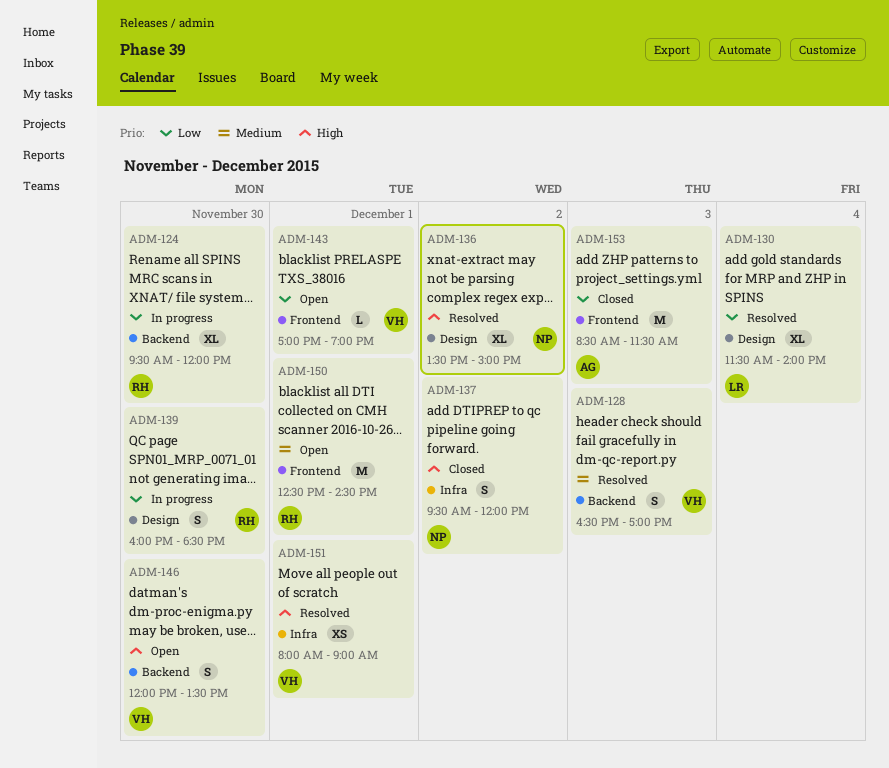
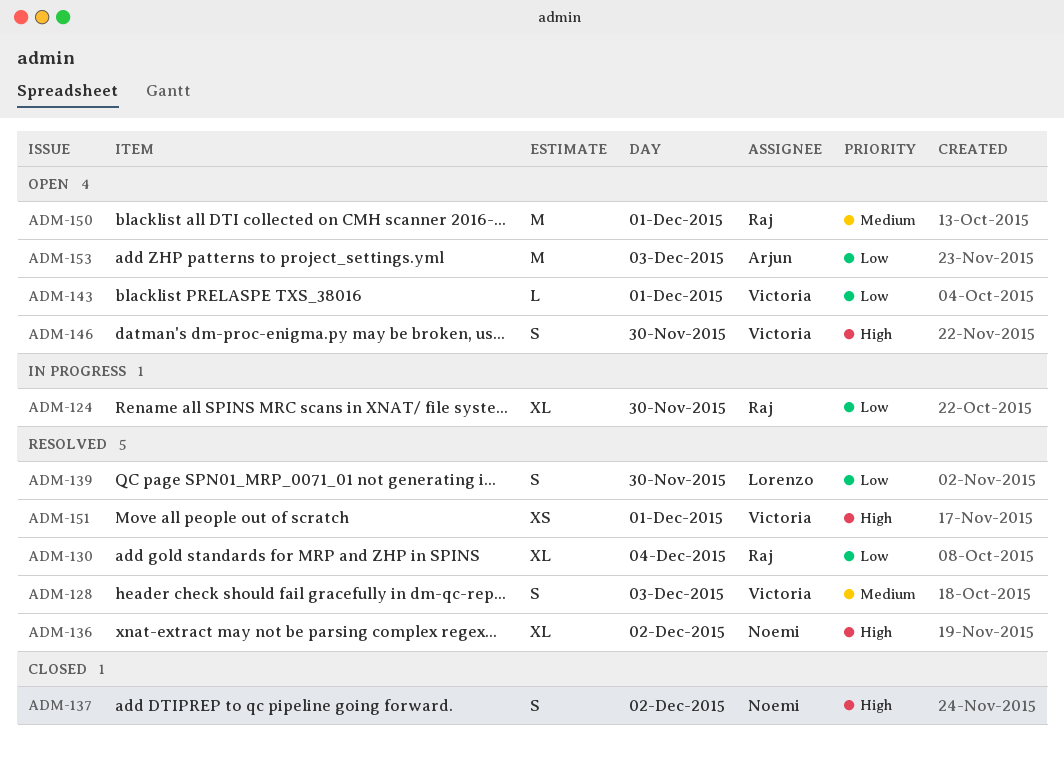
ADM-130, owner: Lorenzo -> Raj
ADM-139, status: In progress -> Resolved
ADM-139, owner: Raj -> Lorenzo
ADM-153, status: Closed -> Open

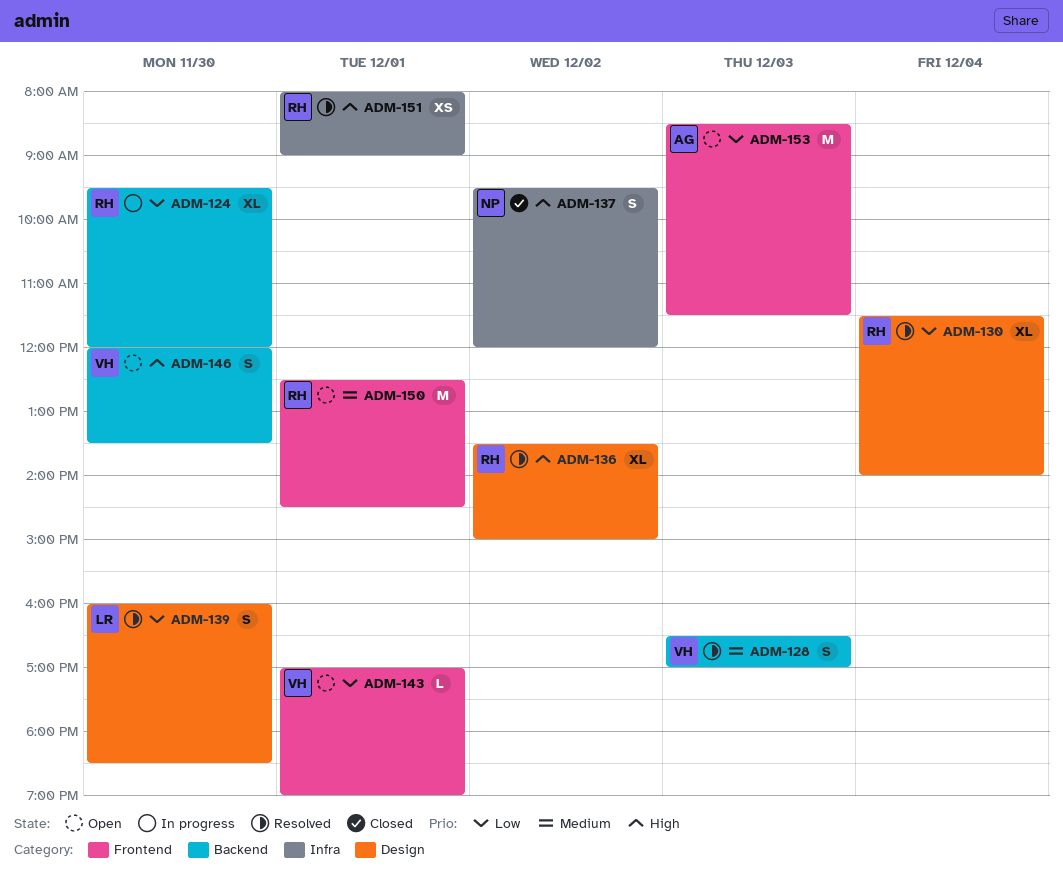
ADM-136, owner: Noemi -> Raj
ADM-151, owner: Victoria -> Raj

